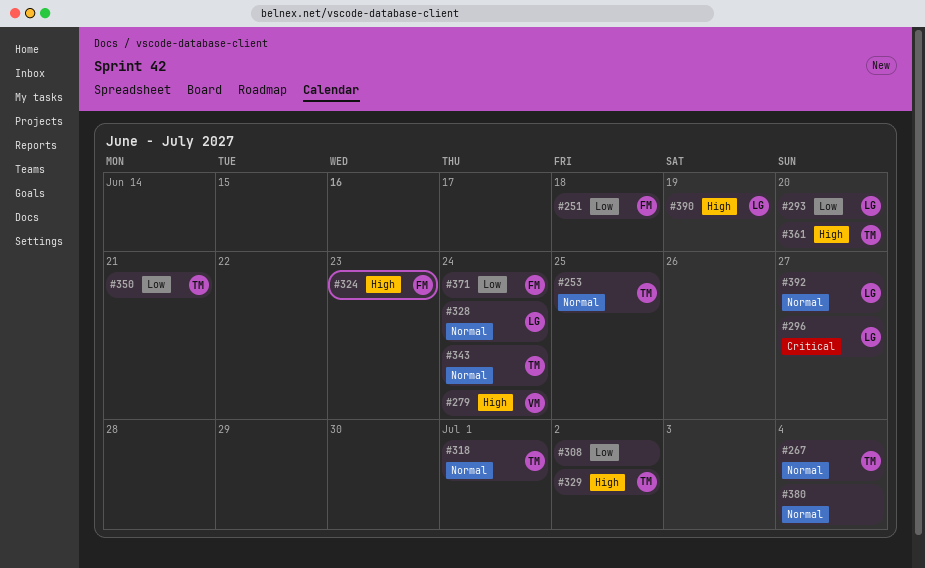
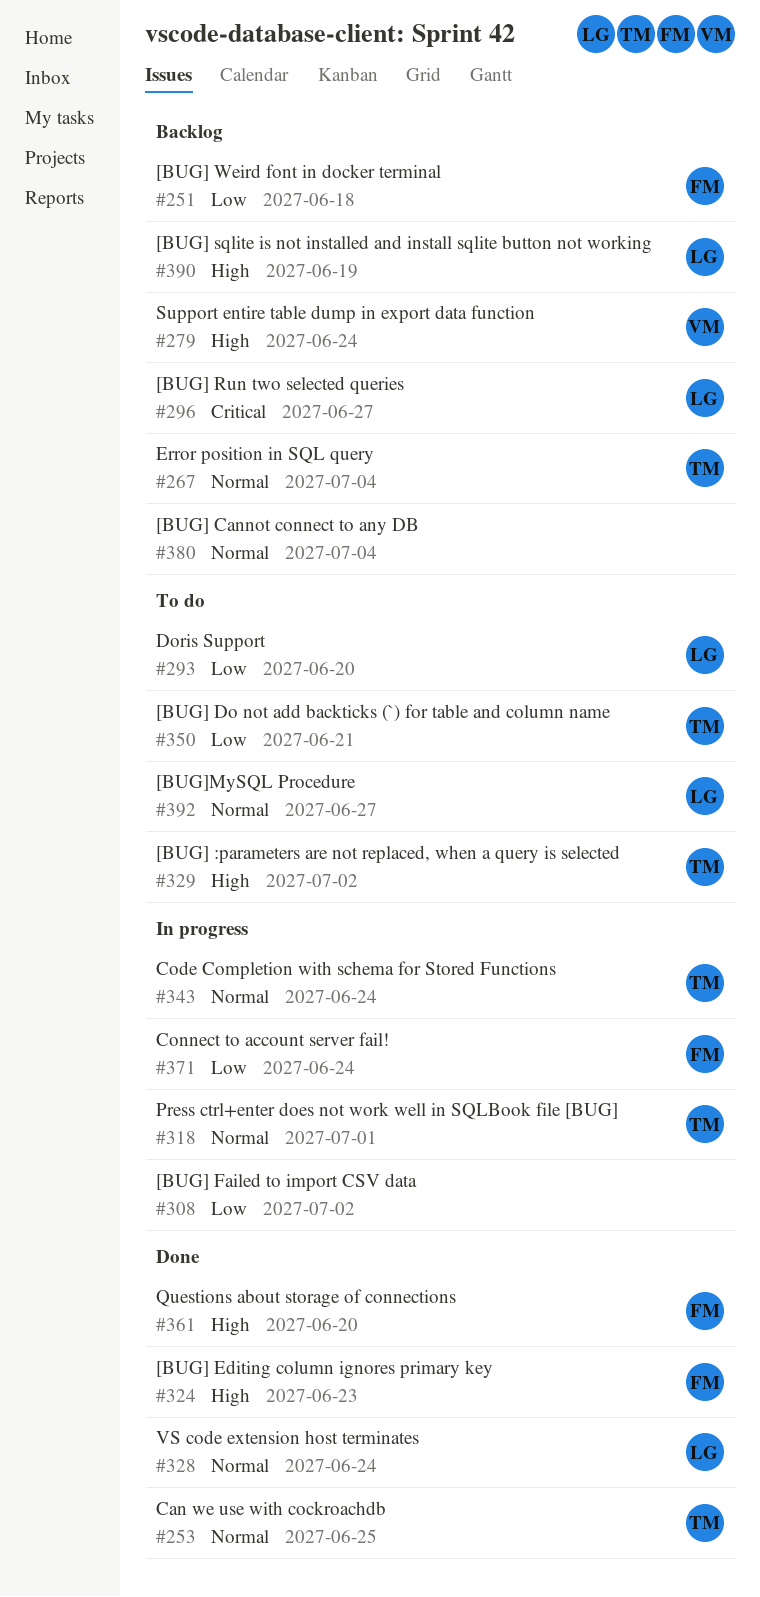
#361, owner: TM -> FM

